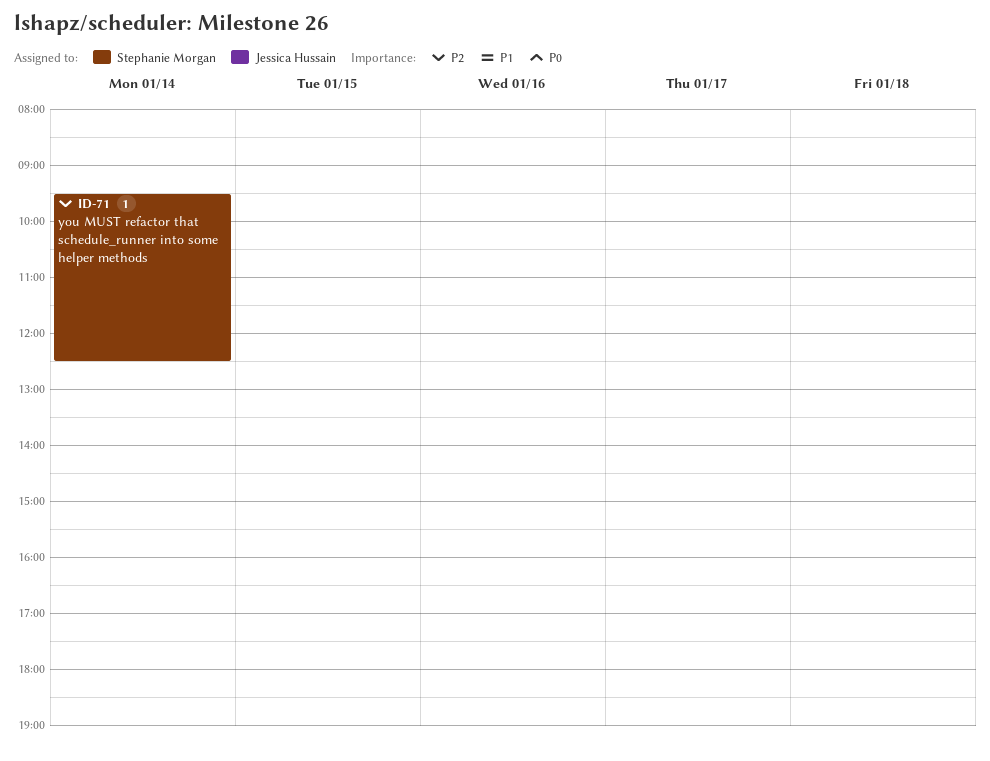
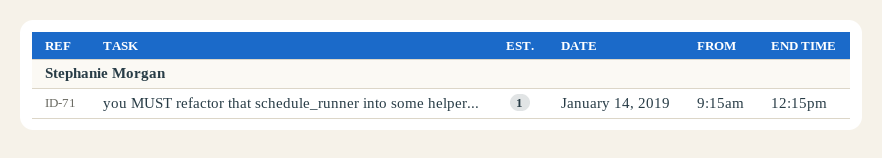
ID-71, begins: 09:30 -> 09:15
ID-71, ends: 12:30 -> 12:15

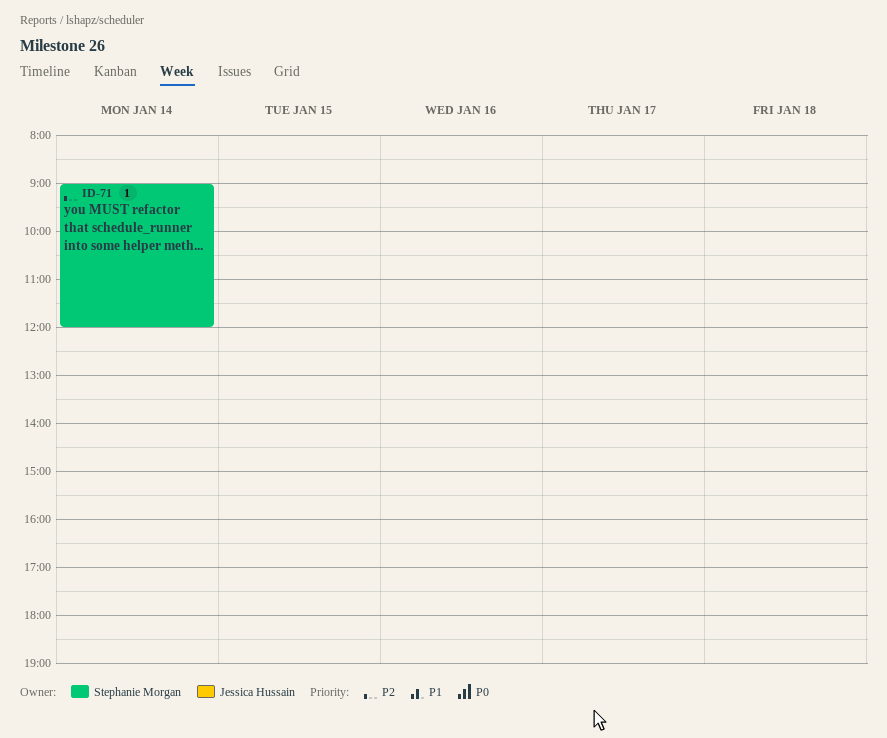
ID-71, begins: 09:15 -> 09:00
ID-71, ends: 12:15 -> 12:00

